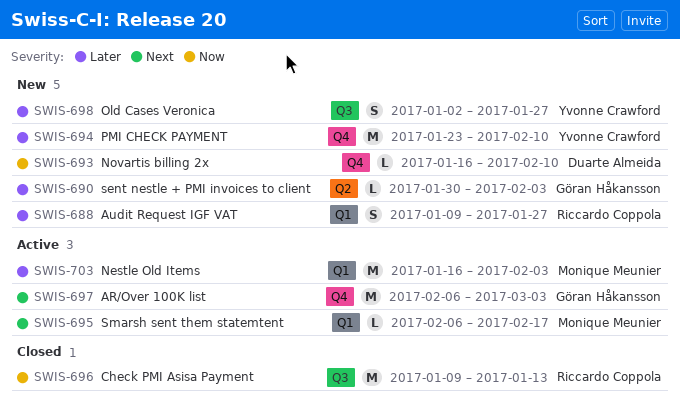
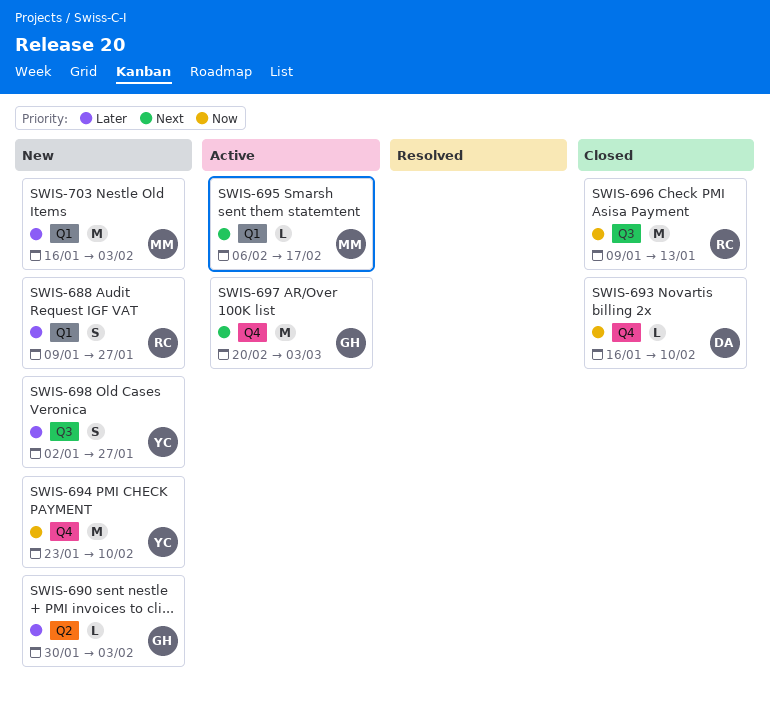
SWIS-693, status: New -> Closed
SWIS-694, priority: Later -> Now
SWIS-697, start: Feb 6 -> Feb 20
SWIS-703, status: Active -> New

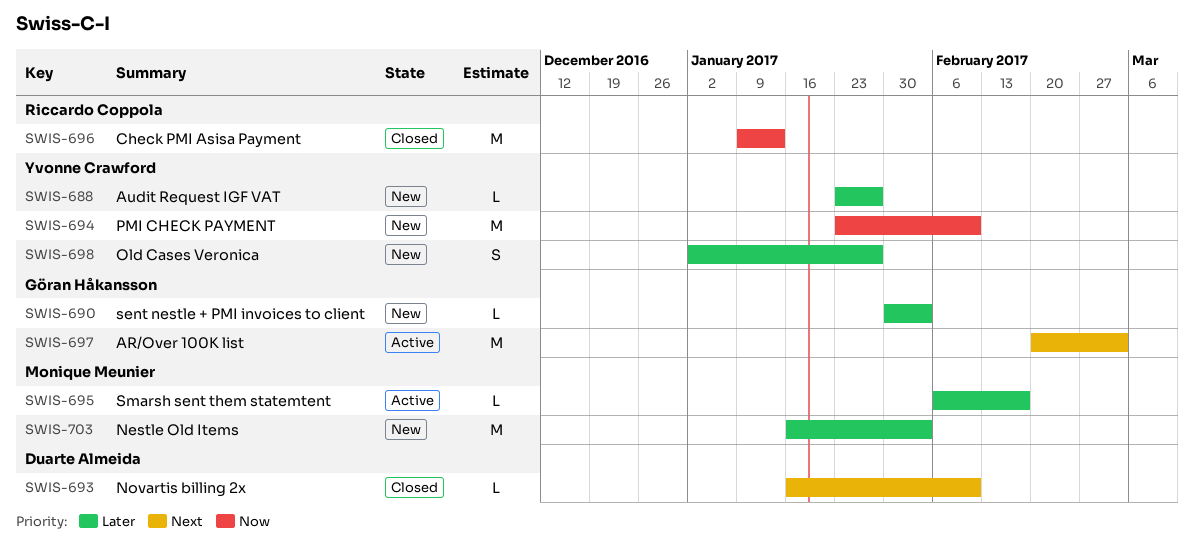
SWIS-688, owner: Riccardo Coppola -> Yvonne Crawford
SWIS-688, estimate: S -> L
SWIS-688, start: Jan 9 -> Jan 23
SWIS-693, priority: Now -> Next
SWIS-695, priority: Next -> Later

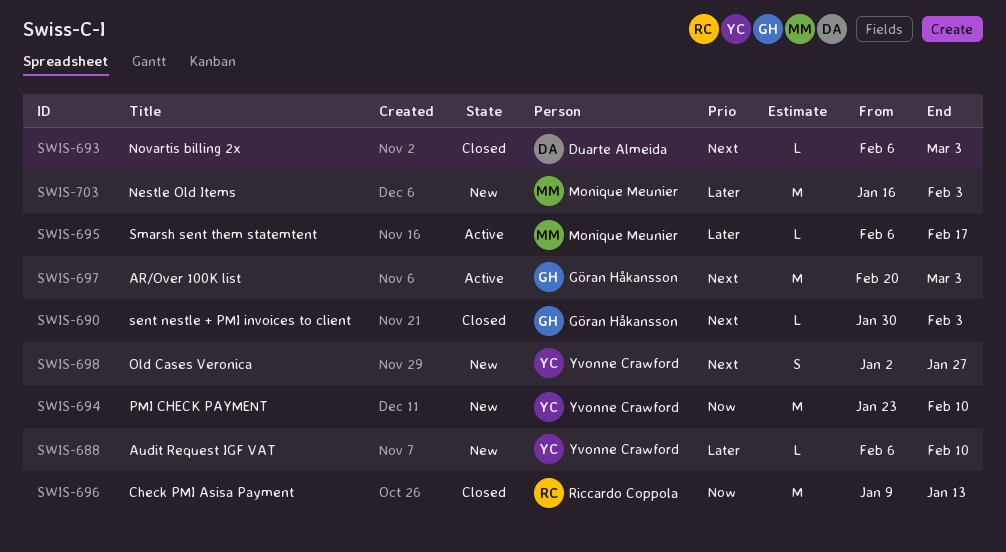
SWIS-688, start: Jan 23 -> Feb 6
SWIS-688, due: Jan 27 -> Feb 10
SWIS-690, status: New -> Closed
SWIS-690, priority: Later -> Next
SWIS-693, start: Jan 16 -> Feb 6
SWIS-693, due: Feb 10 -> Mar 3
SWIS-698, priority: Later -> Next

